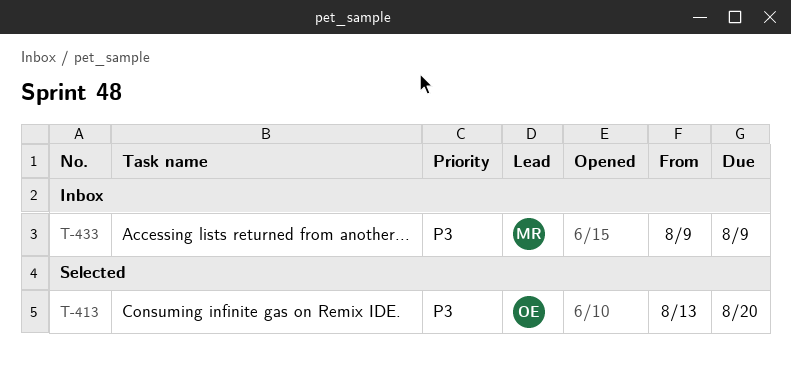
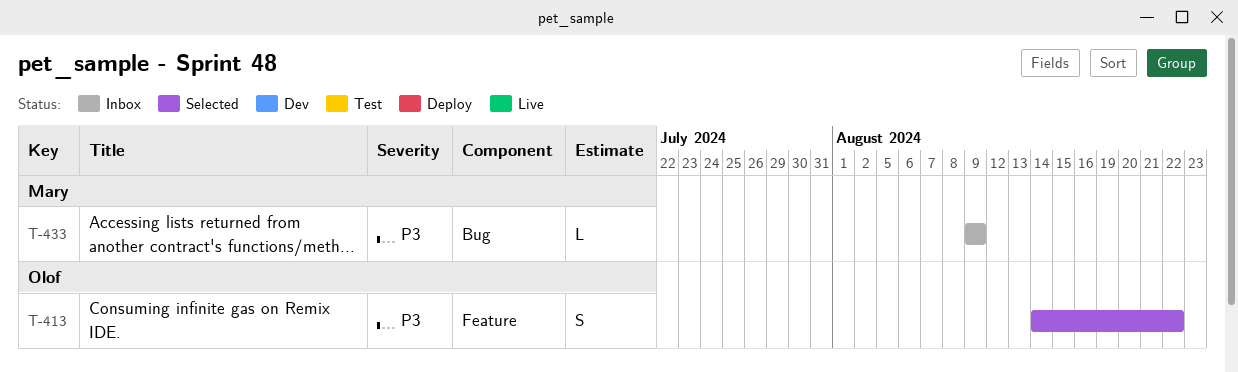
T-413, start: Aug 13 -> Aug 14
T-413, due: Aug 20 -> Aug 22

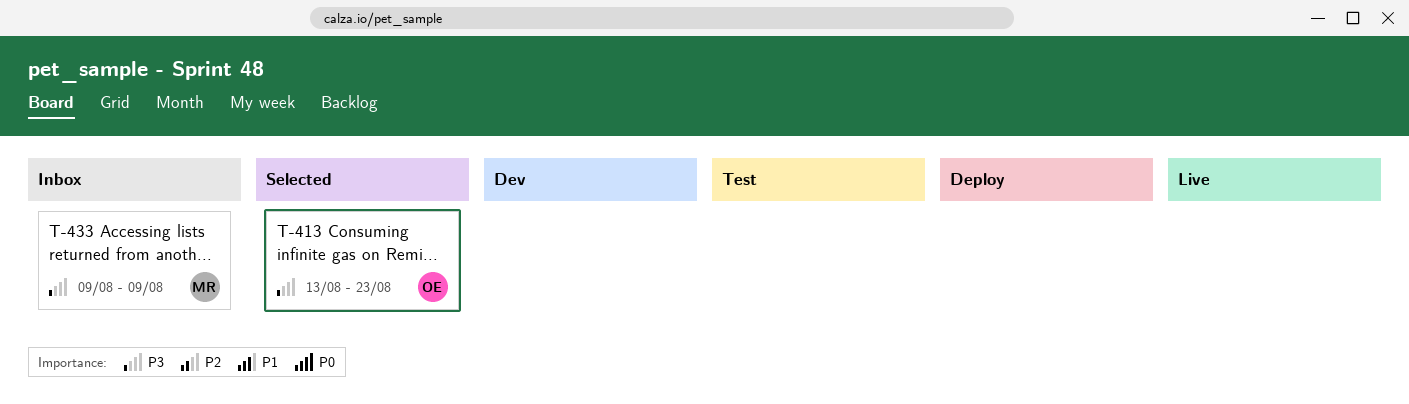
T-413, start: Aug 14 -> Aug 13
T-413, due: Aug 22 -> Aug 23

